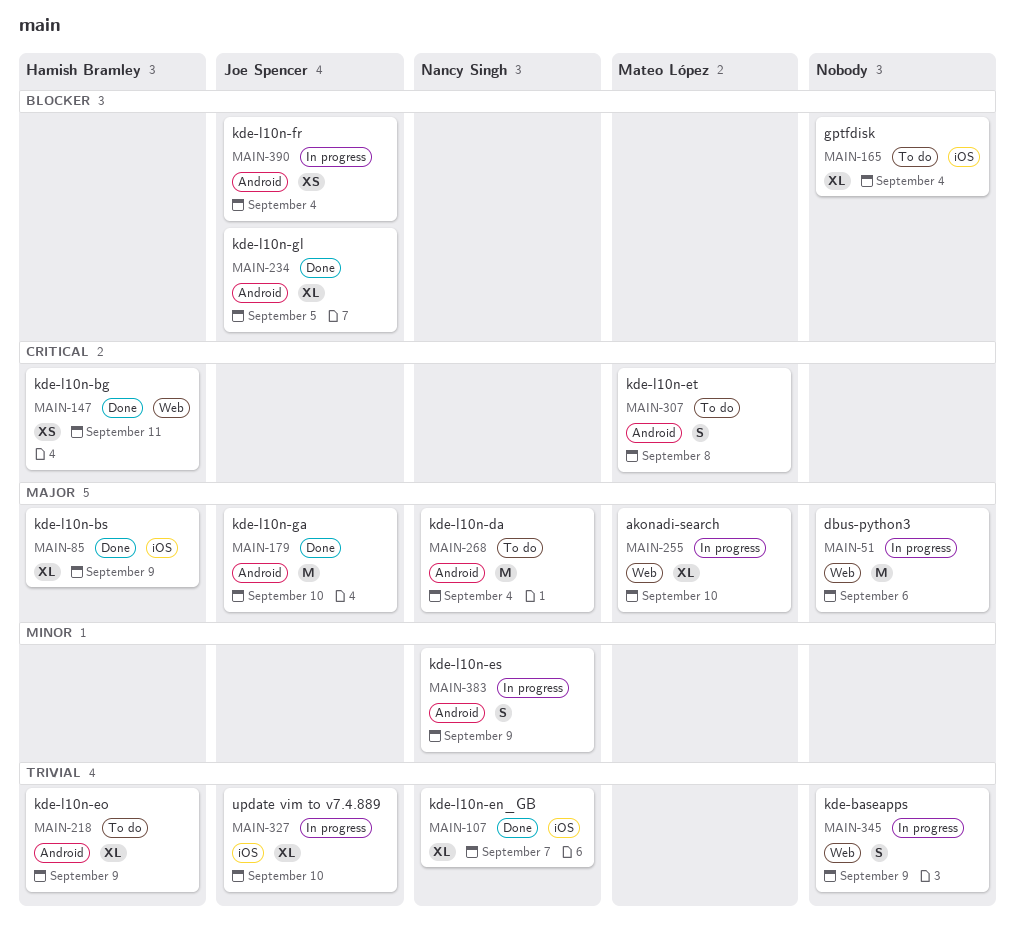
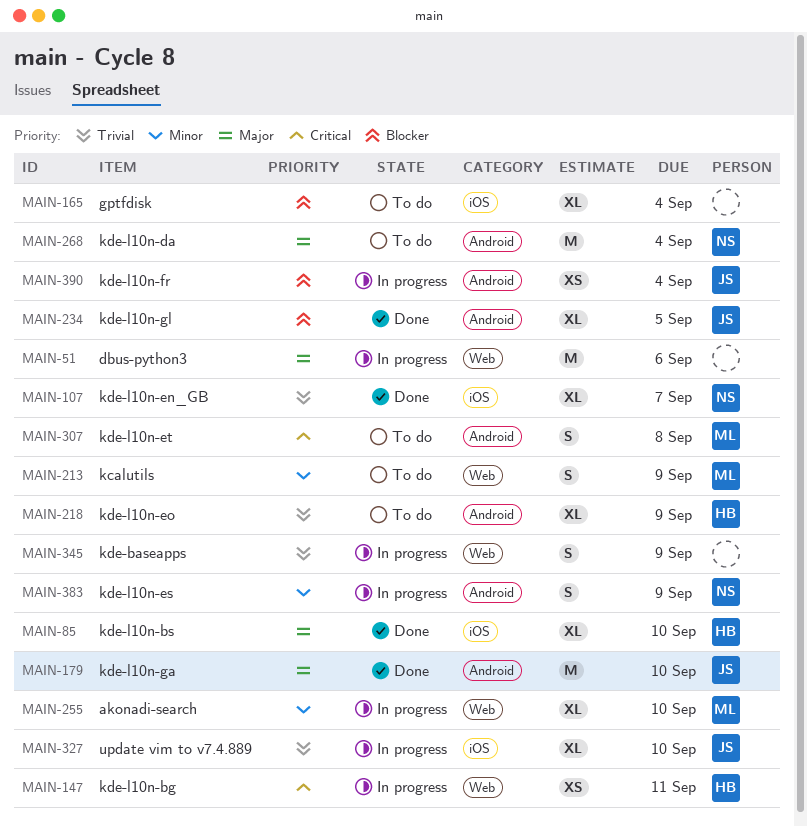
MAIN-85, due: Sep 9 -> Sep 10
MAIN-147, status: Done -> In progress
MAIN-213: none -> present
MAIN-255, priority: Major -> Minor

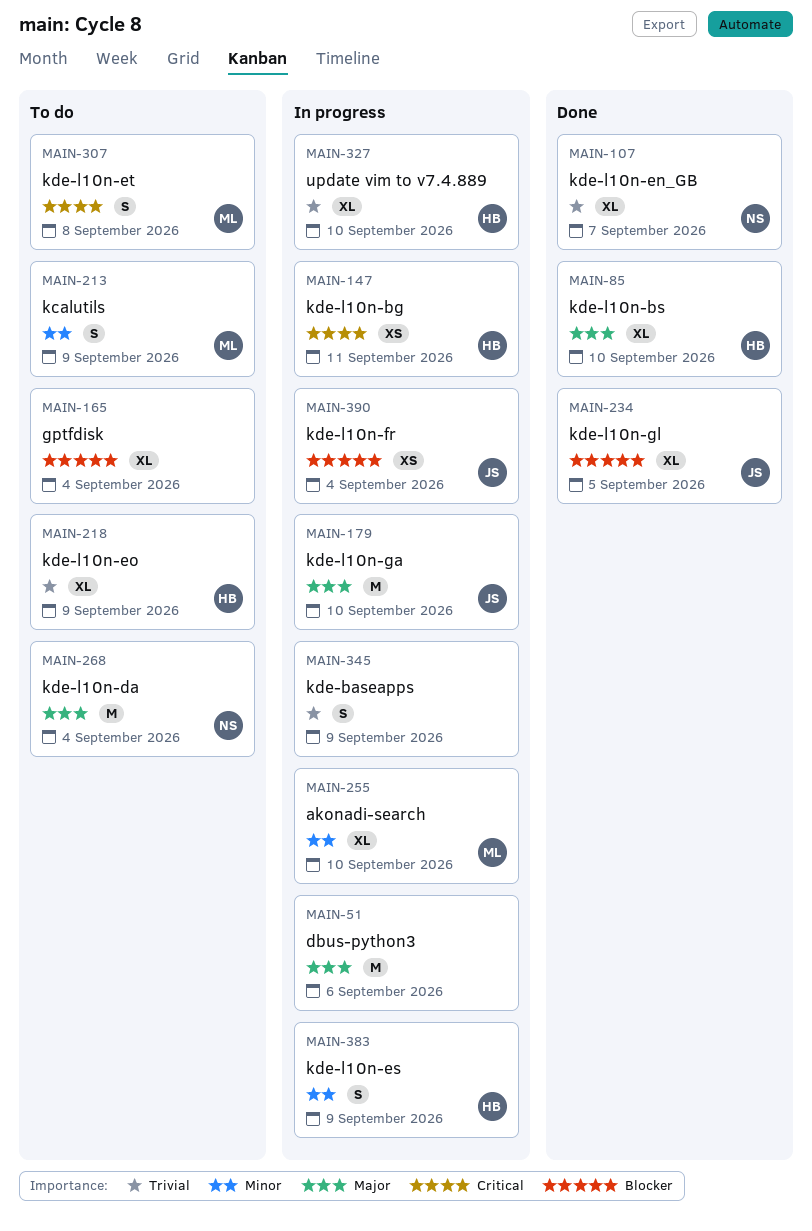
MAIN-179, status: Done -> In progress
MAIN-327, owner: JS -> HB
MAIN-383, owner: NS -> HB

